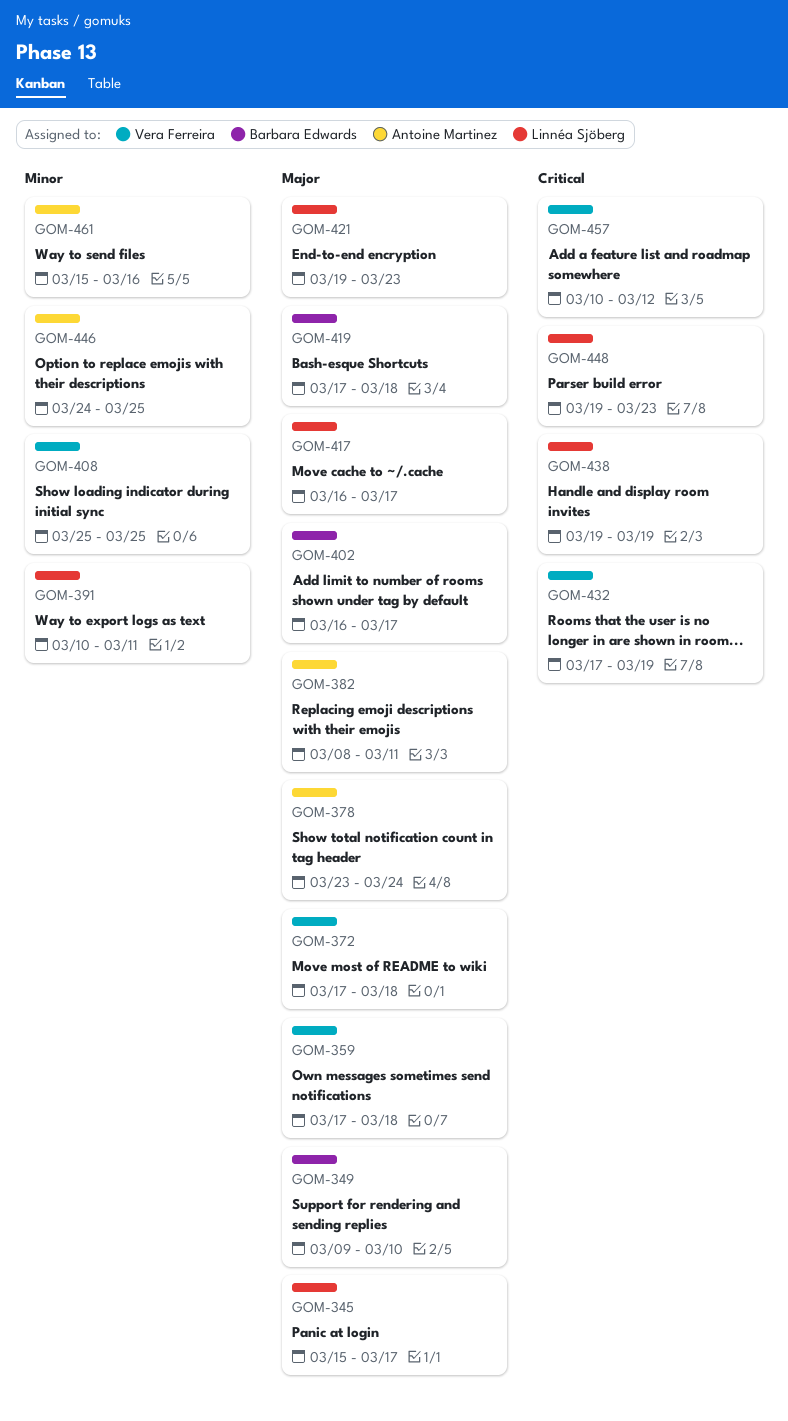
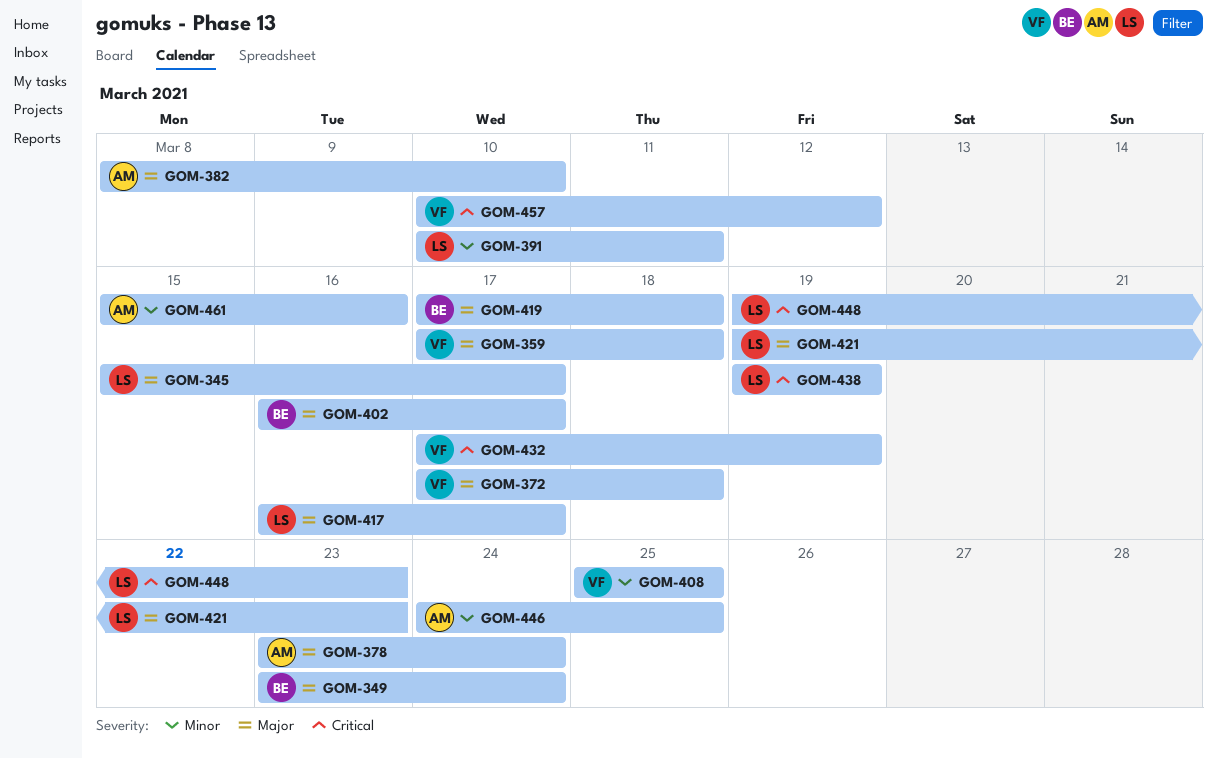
GOM-349, start: Mar 9 -> Mar 23
GOM-349, due: Mar 10 -> Mar 24
GOM-382, due: Mar 11 -> Mar 10

